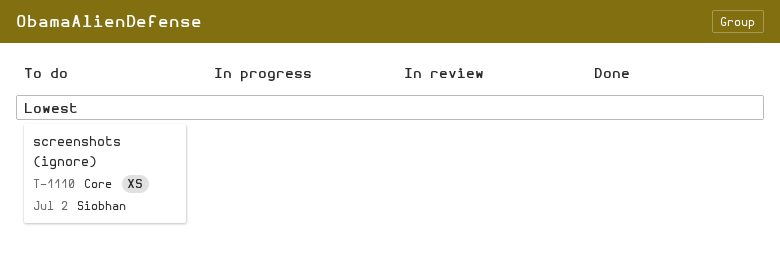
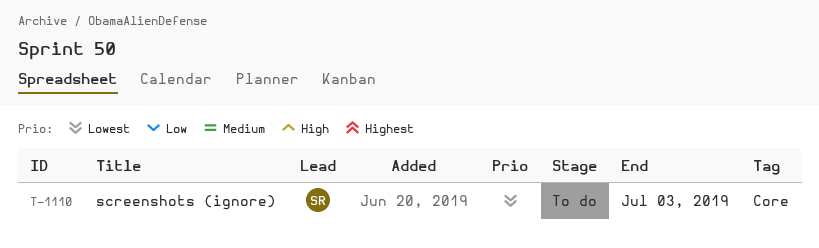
T-1110, due: Jul 2 -> Jul 3

